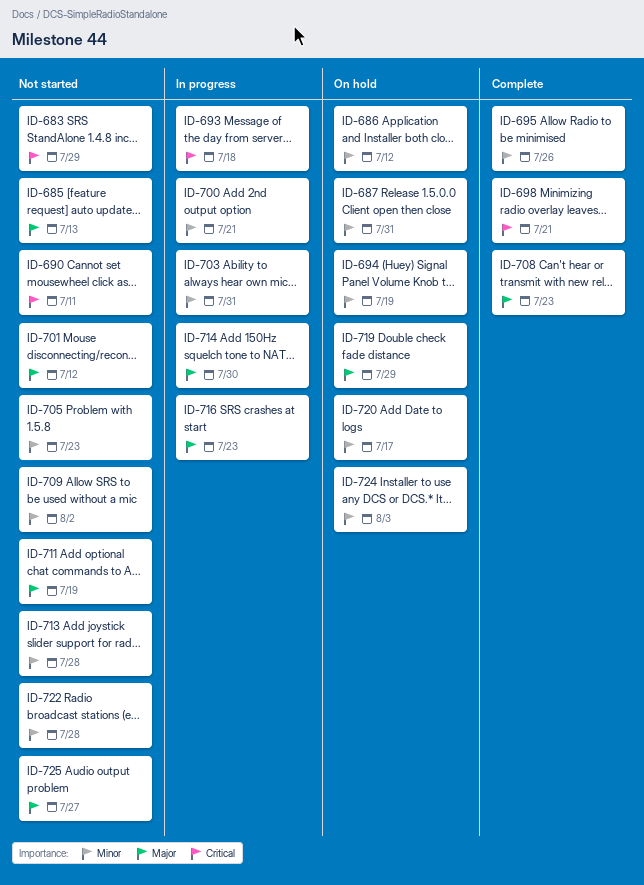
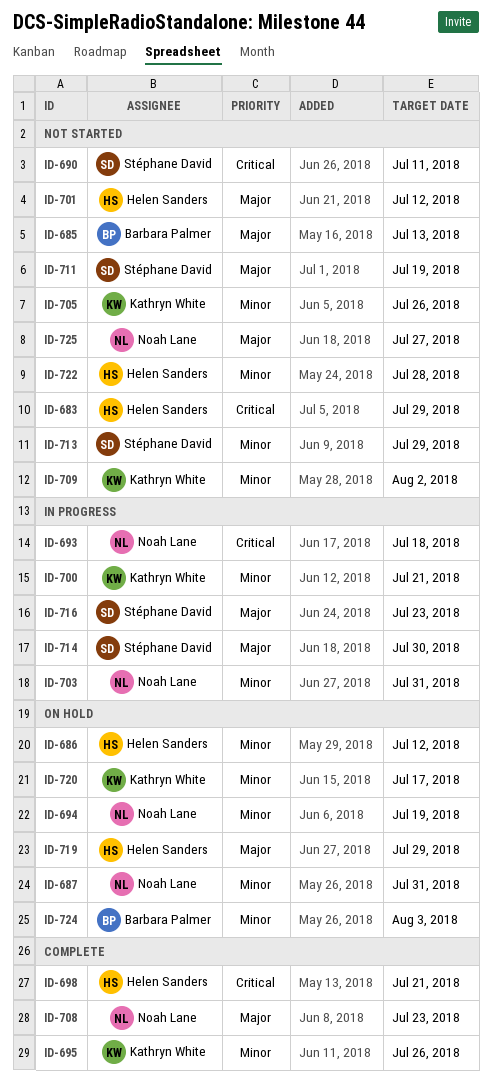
ID-705, due: Jul 23 -> Jul 26
ID-713, due: Jul 28 -> Jul 29

